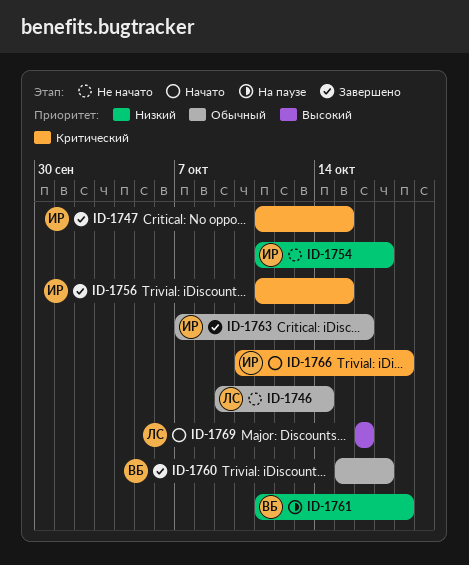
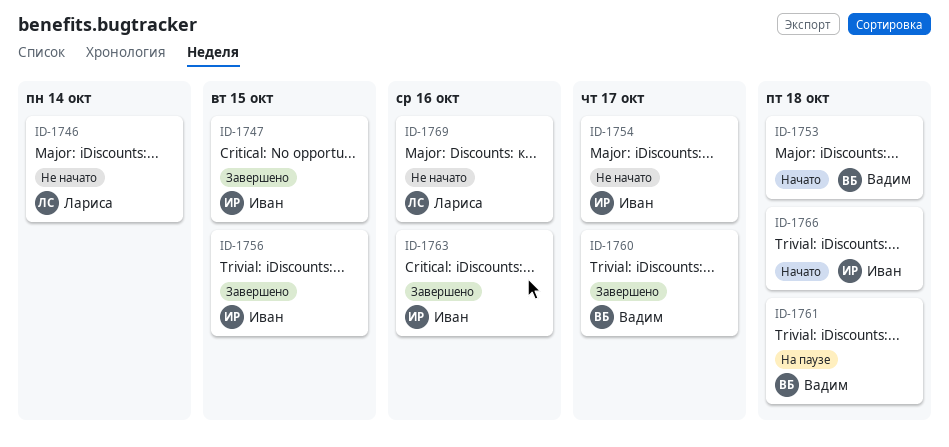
ID-1753: none -> present
ID-1769, status: Начато -> Не начато

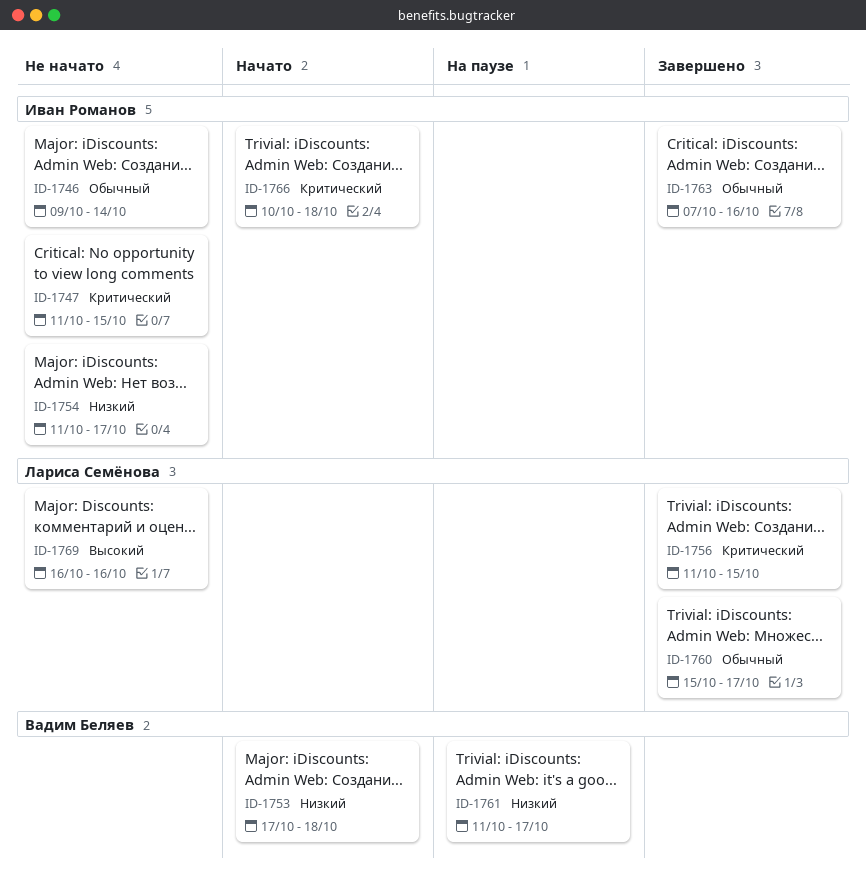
ID-1746, owner: Лариса Семёнова -> Иван Романов
ID-1747, status: Завершено -> Не начато
ID-1756, owner: Иван Романов -> Лариса Семёнова
ID-1760, owner: Вадим Беляев -> Лариса Семёнова
ID-1761, due: Oct 18 -> Oct 17

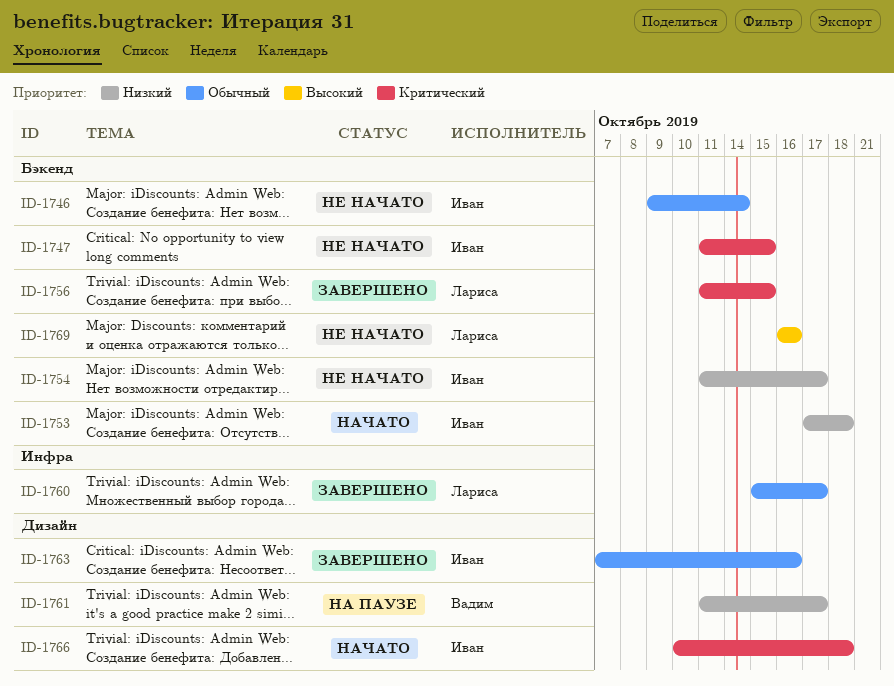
ID-1753, owner: Вадим Беляев -> Иван Романов

